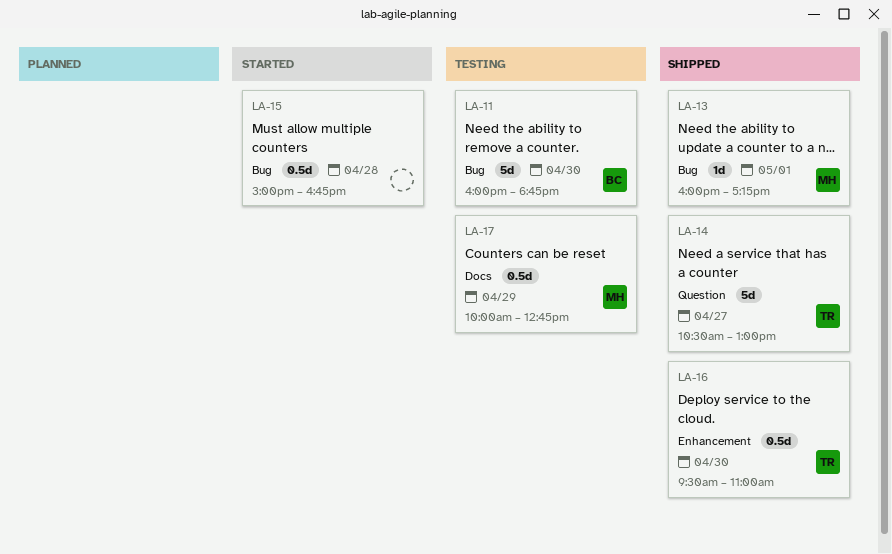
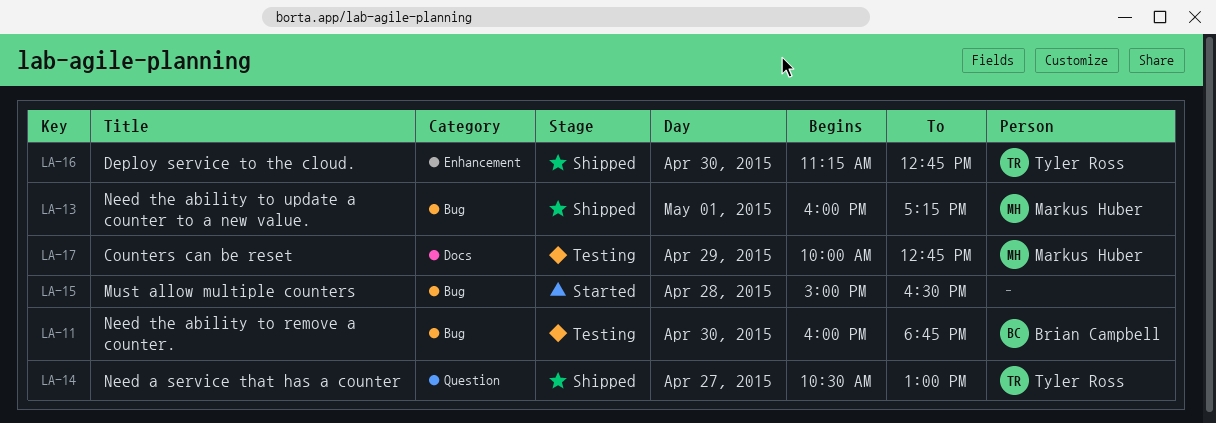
LA-15, ends: 16:45 -> 16:30
LA-16, begins: 09:30 -> 11:15
LA-16, ends: 11:00 -> 12:45

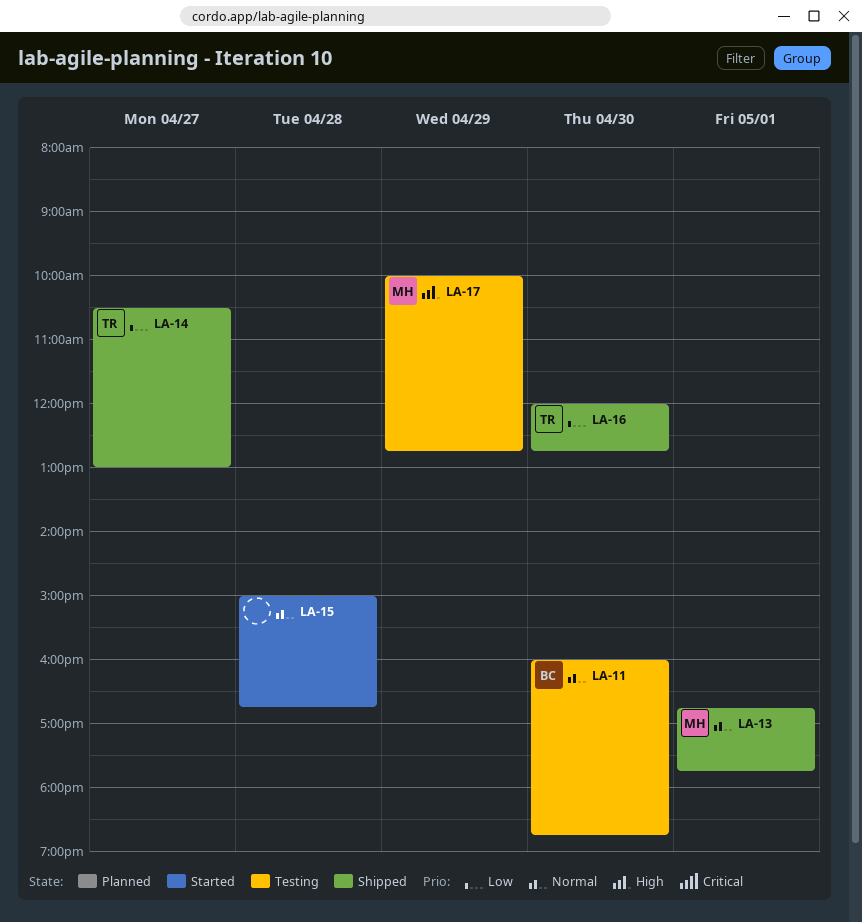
LA-13, begins: 16:00 -> 16:45
LA-13, ends: 17:15 -> 17:45
LA-15, ends: 16:30 -> 16:45
LA-16, begins: 11:15 -> 12:00

